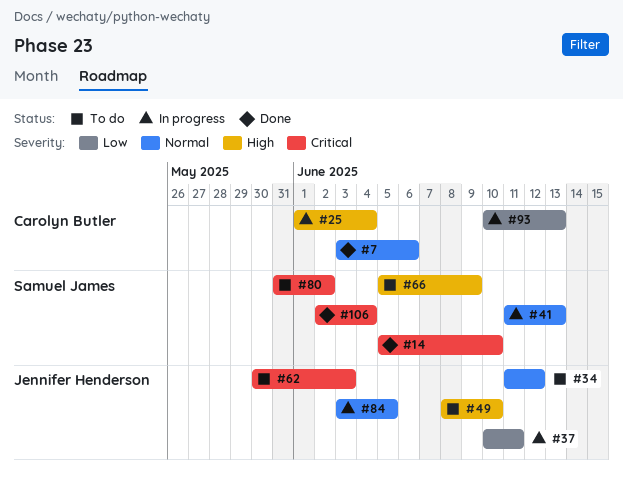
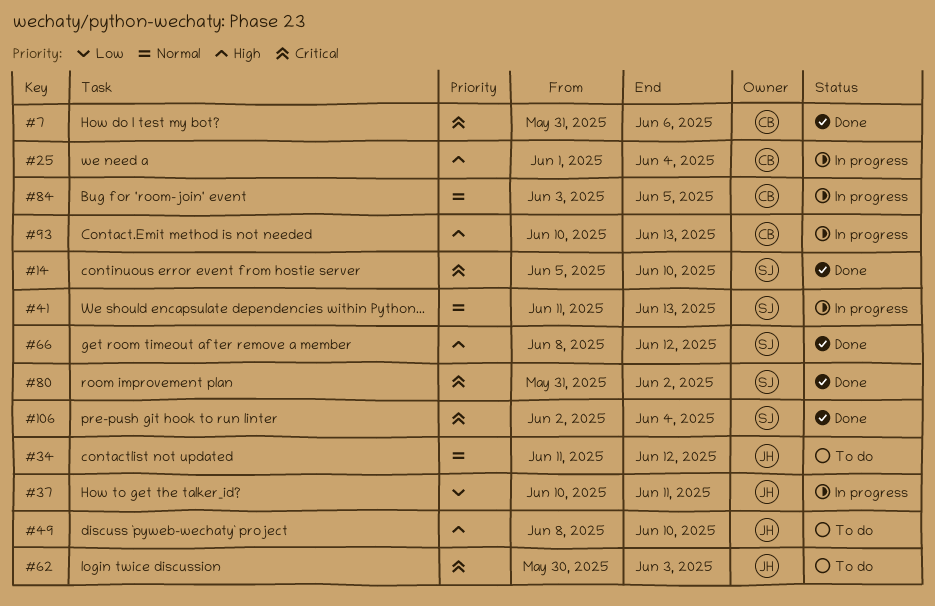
#7, priority: Normal -> Critical
#7, start: Jun 3 -> May 31
#66, status: To do -> Done
#66, start: Jun 5 -> Jun 8
#66, due: Jun 9 -> Jun 12
#80, status: To do -> Done
#84, owner: Jennifer Henderson -> Carolyn Butler
#93, priority: Low -> High

